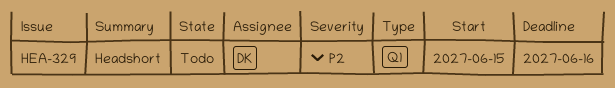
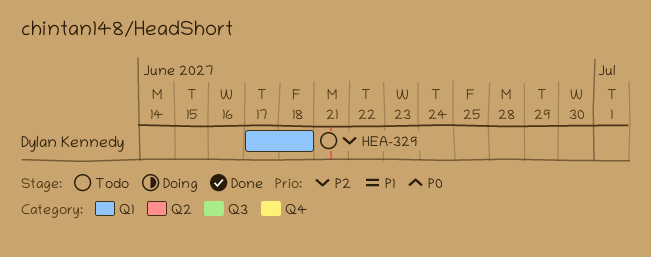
HEA-329, start: Jun 15 -> Jun 17
HEA-329, due: Jun 16 -> Jun 18

